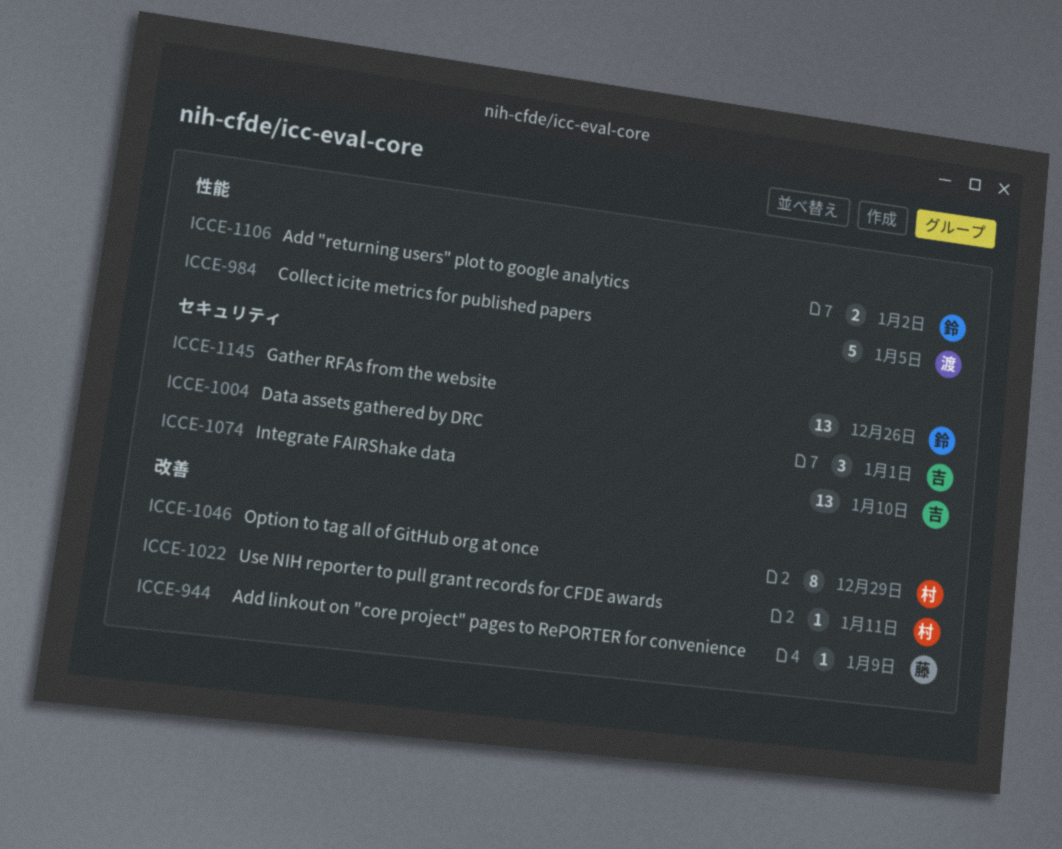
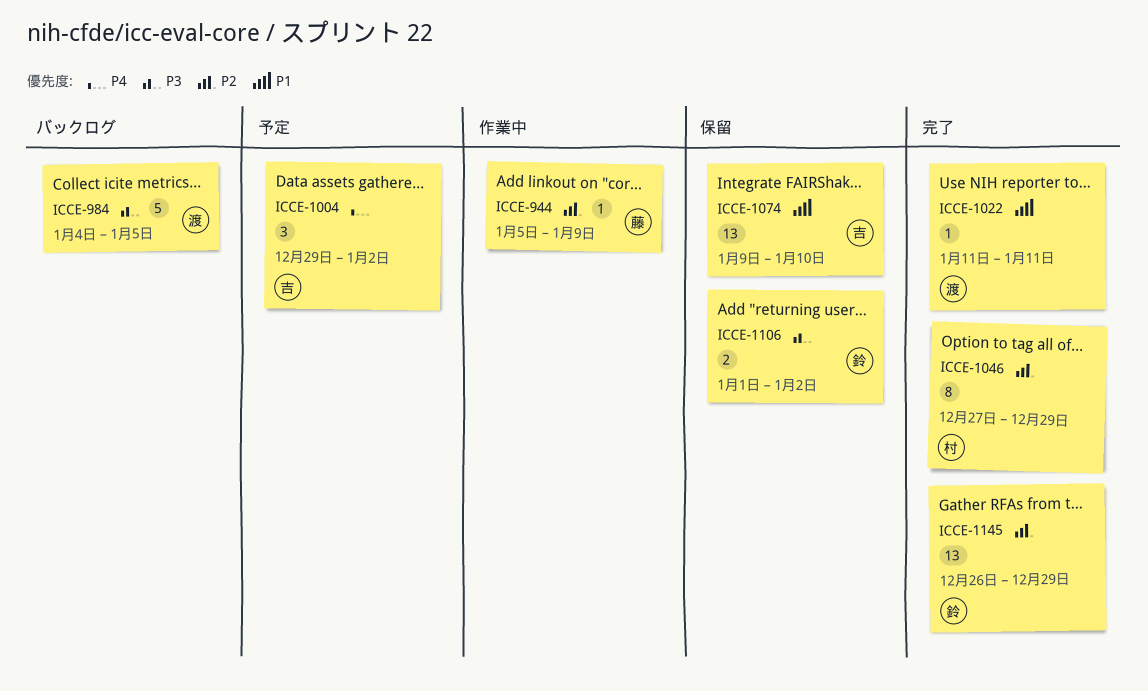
ICCE-1004, due: Jan 1 -> Jan 2
ICCE-1022, owner: 村 -> 渡
ICCE-1145, due: Dec 26 -> Dec 29

